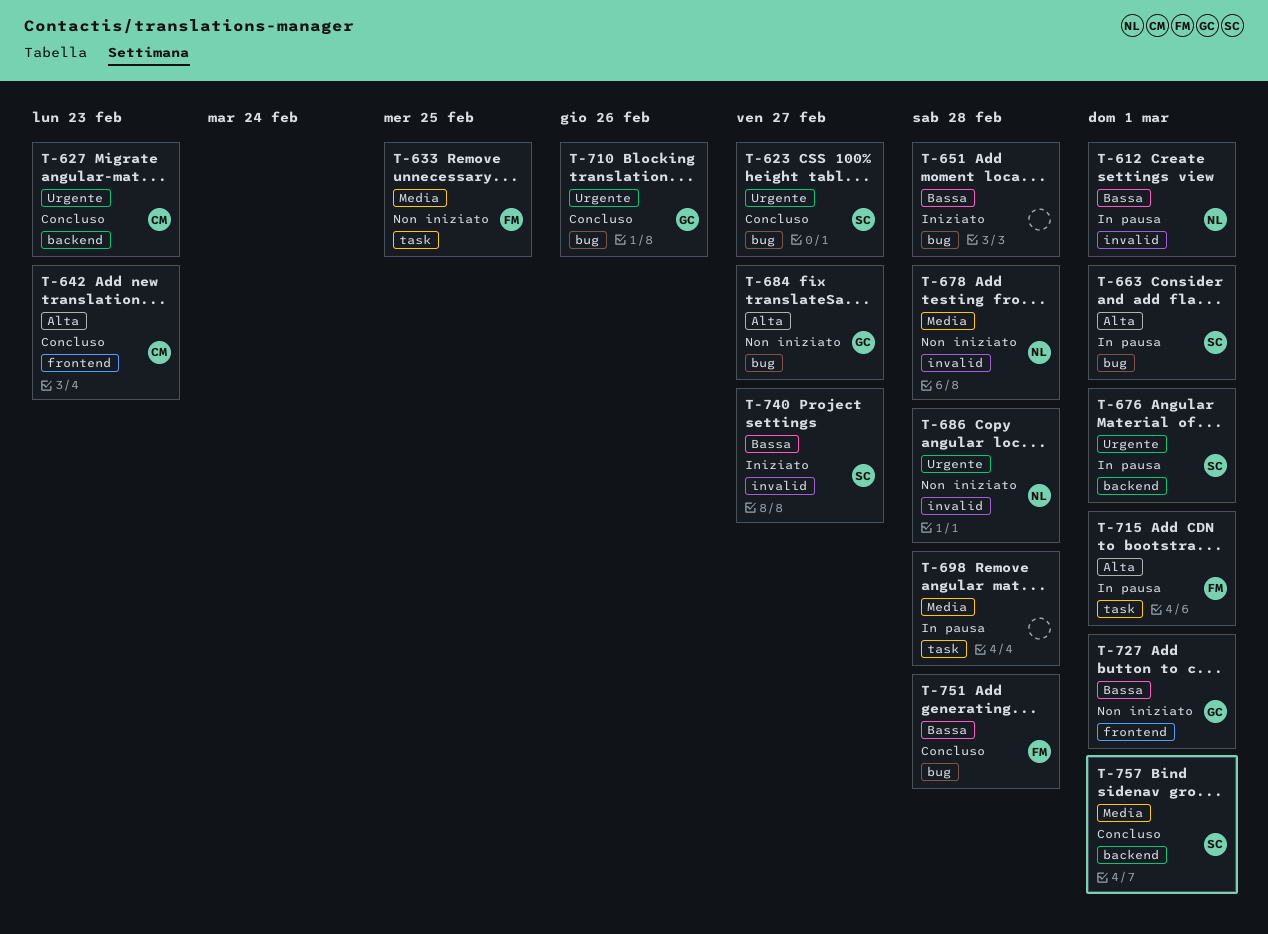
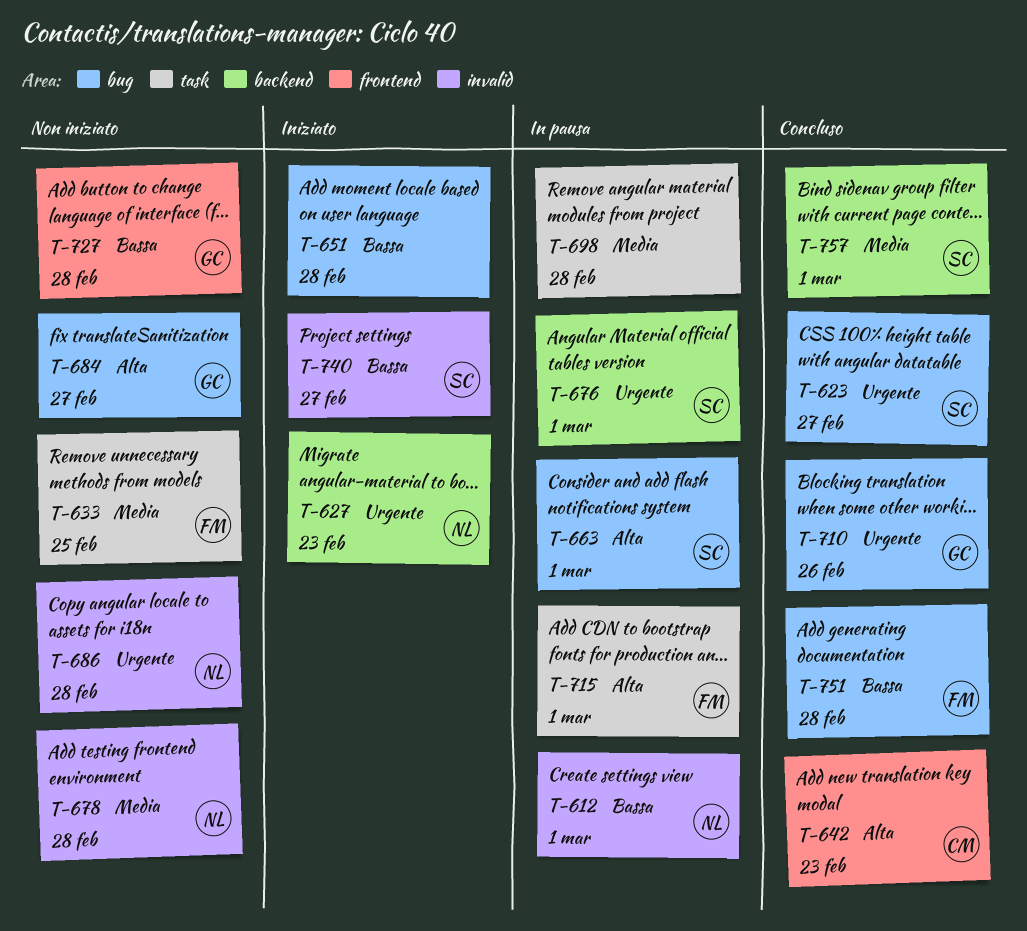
T-627, status: Concluso -> Iniziato
T-627, owner: CM -> NL
T-727, due: Mar 1 -> Feb 28

